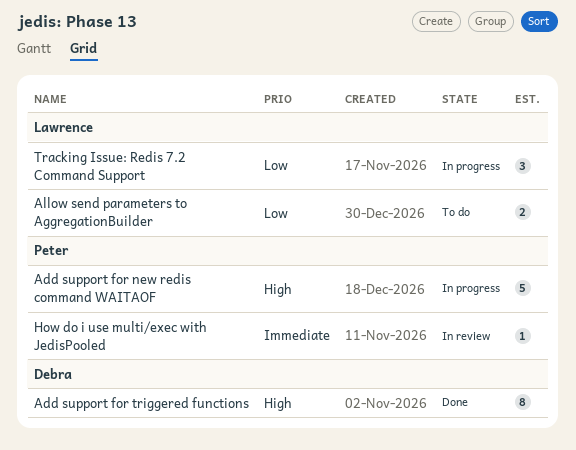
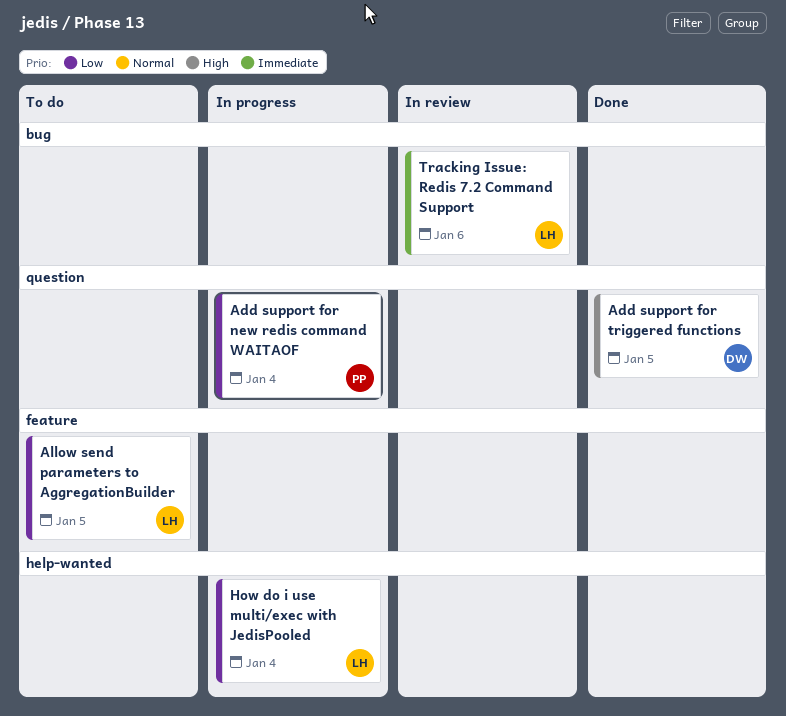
Add support for new redis command WAITAOF, priority: High -> Low
How do i use multi/exec with JedisPooled, status: In review -> In progress
How do i use multi/exec with JedisPooled, owner: Peter -> Lawrence
How do i use multi/exec with JedisPooled, priority: Immediate -> Low
Tracking Issue: Redis 7.2 Command Support, status: In progress -> In review
Tracking Issue: Redis 7.2 Command Support, priority: Low -> Immediate

